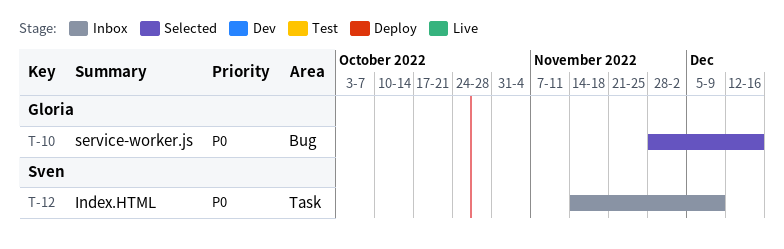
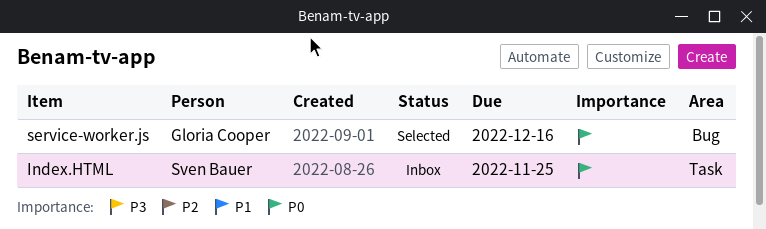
Index.HTML, due: Dec 9 -> Nov 25

